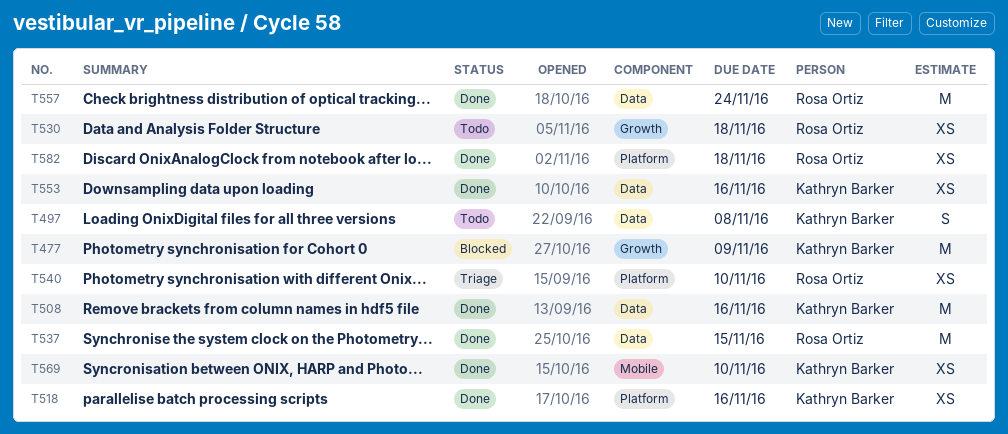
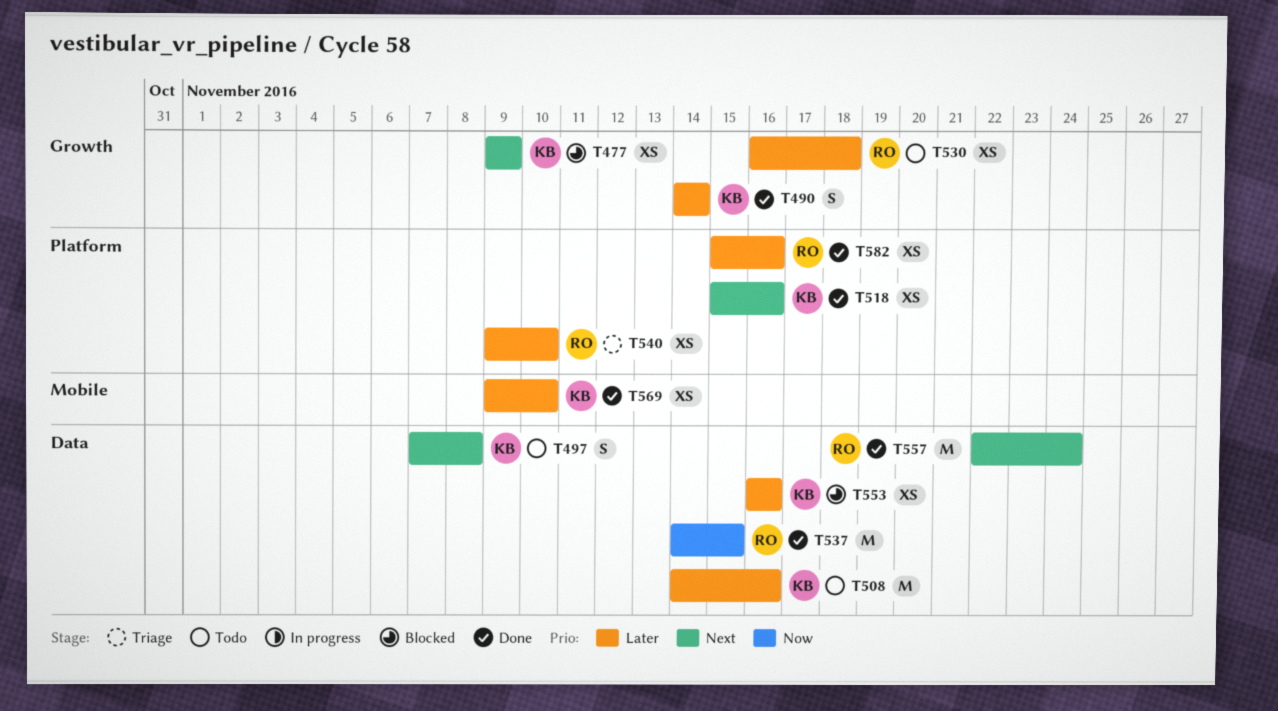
T477, estimate: M -> XS
T490: none -> present
T508, status: Done -> Todo
T553, status: Done -> Blocked
T582, due: Nov 18 -> Nov 16

